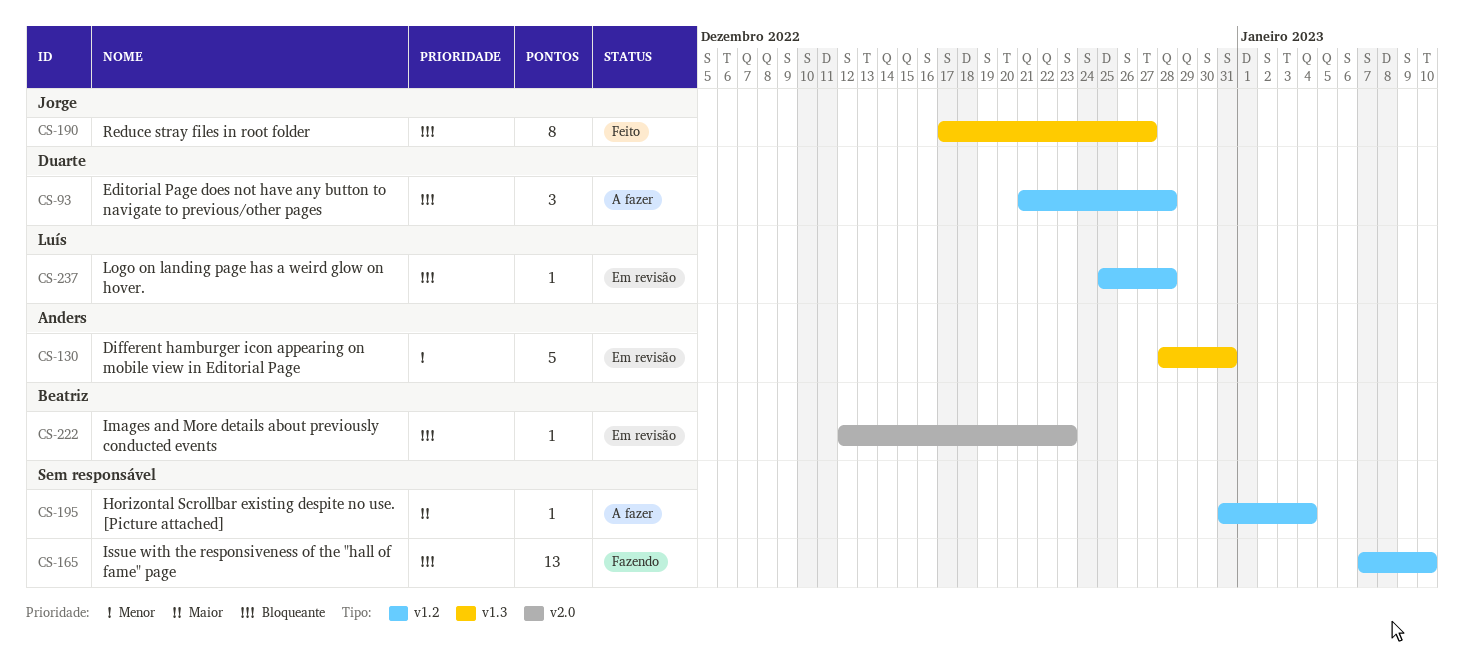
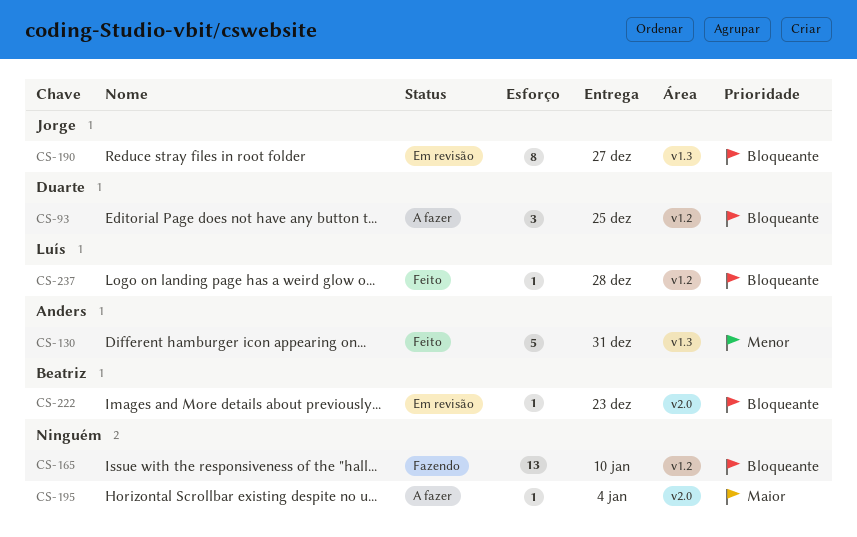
CS-93, due: Dec 28 -> Dec 25
CS-130, status: Em revisão -> Feito
CS-190, status: Feito -> Em revisão
CS-195, label: v1.2 -> v2.0
CS-237, status: Em revisão -> Feito

